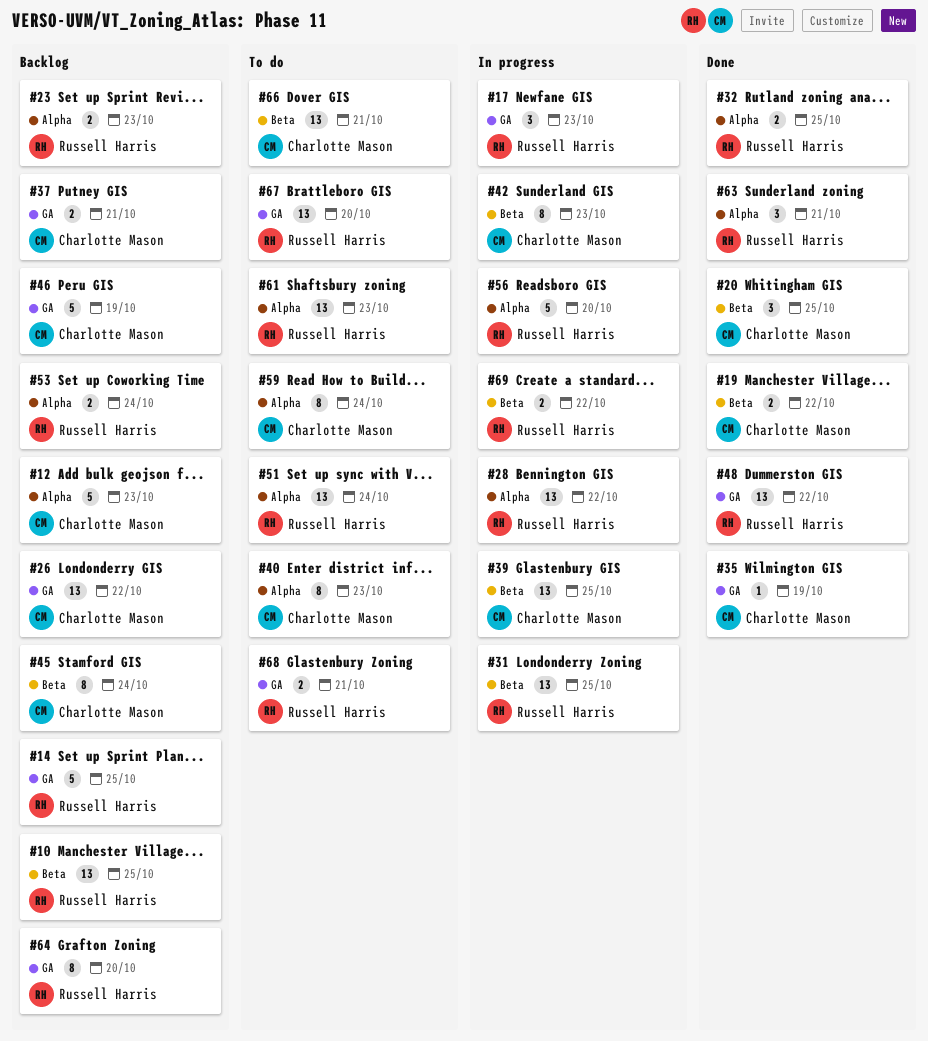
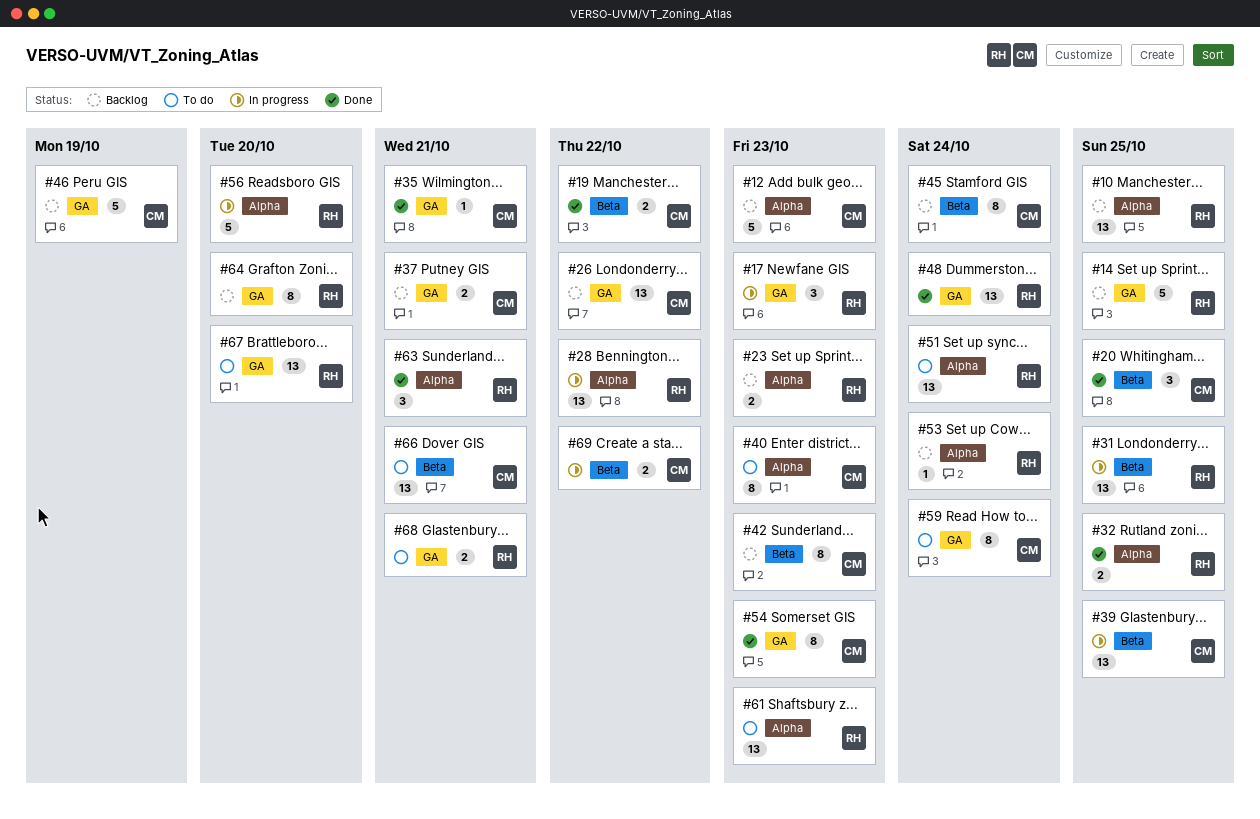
#10, label: Beta -> Alpha
#35, due: Oct 19 -> Oct 21
#42, status: In progress -> Backlog
#48, due: Oct 22 -> Oct 24
#53, estimate: 2 -> 1
#54: none -> present
#59, label: Alpha -> GA
#69, owner: Russell Harris -> Charlotte Mason

